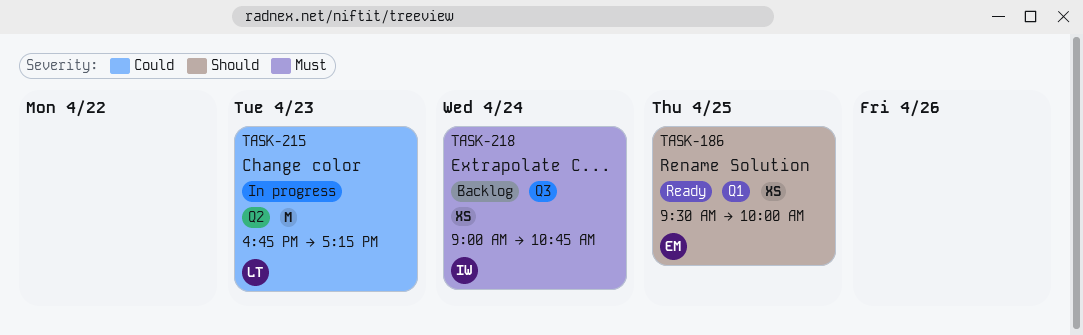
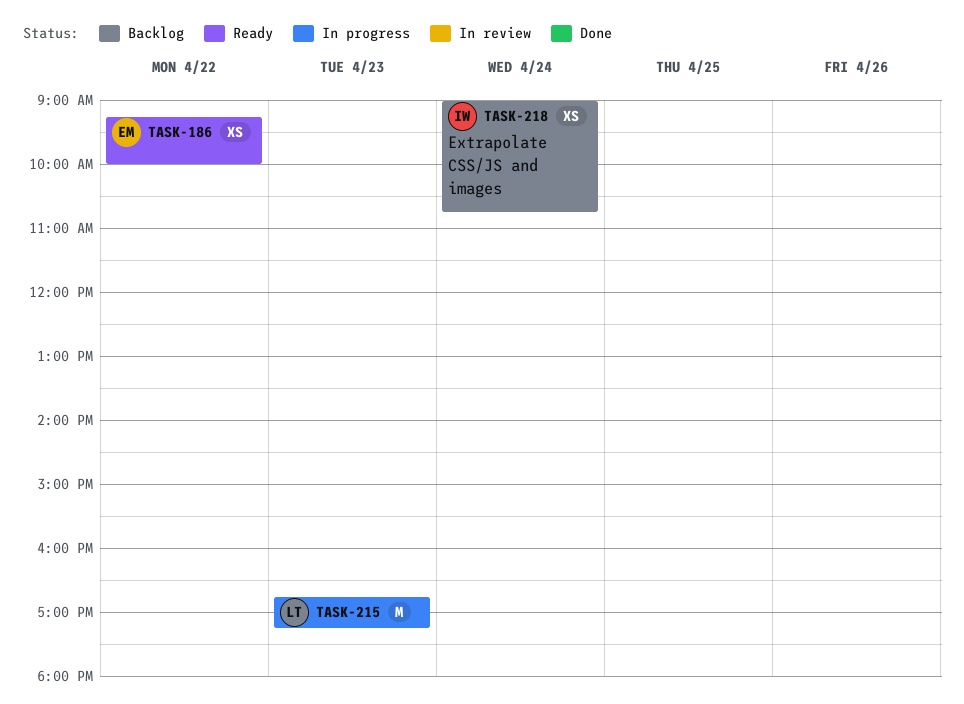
TASK-186, day: Apr 25 -> Apr 22
TASK-186, begins: 09:30 -> 09:15

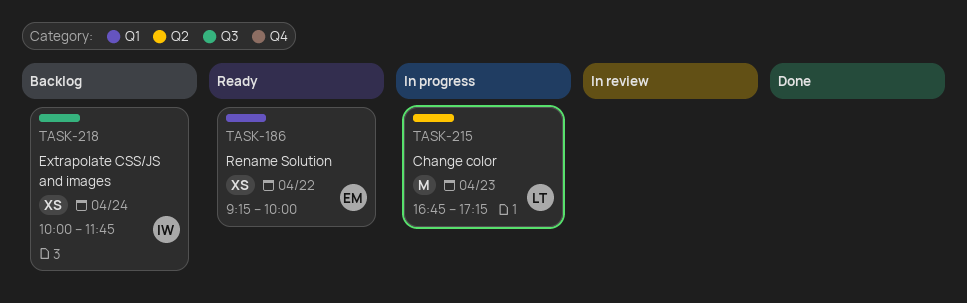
TASK-218, begins: 09:00 -> 10:00
TASK-218, ends: 10:45 -> 11:45

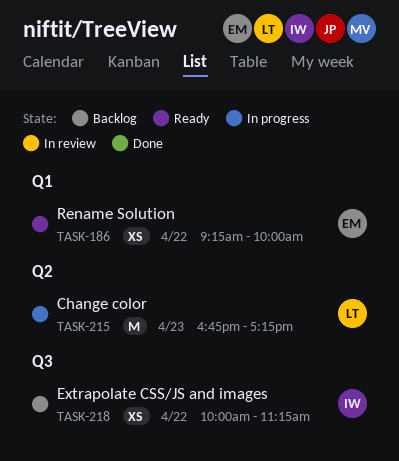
TASK-218, day: Apr 24 -> Apr 22
TASK-218, ends: 11:45 -> 11:15

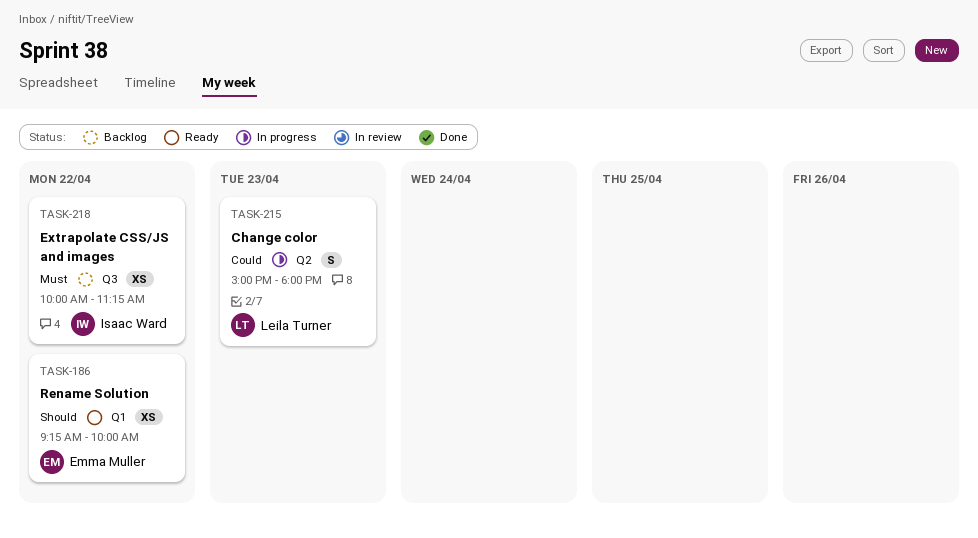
TASK-215, estimate: M -> S
TASK-215, begins: 16:45 -> 15:00
TASK-215, ends: 17:15 -> 18:00

